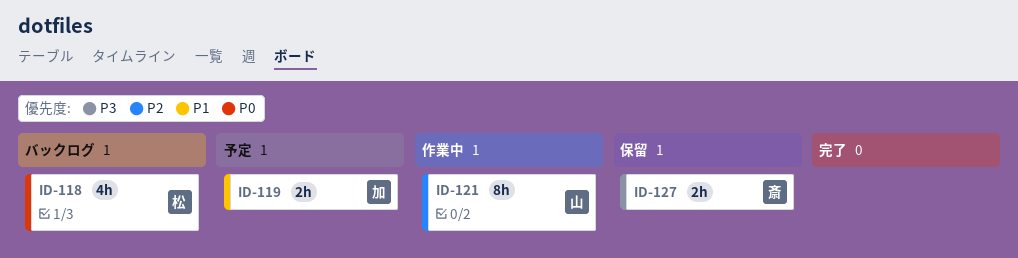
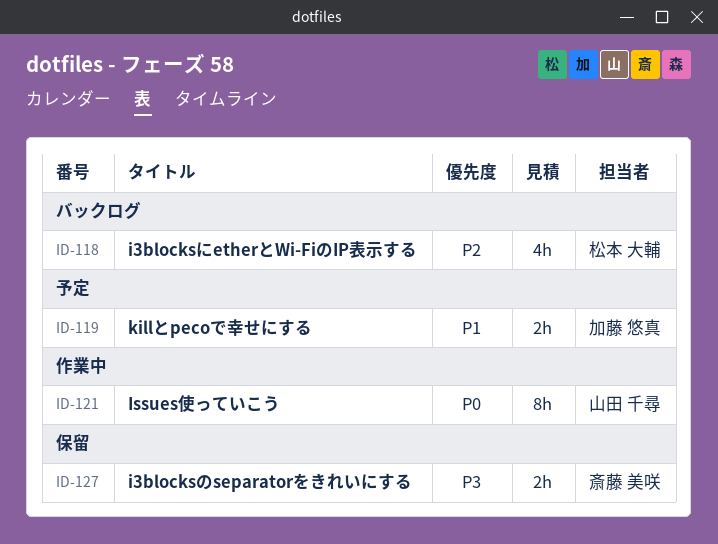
ID-118, priority: P0 -> P2
ID-121, priority: P2 -> P0

